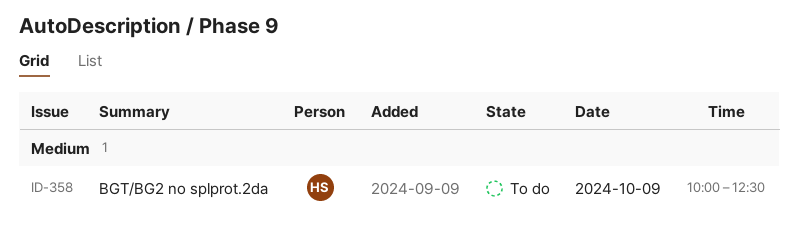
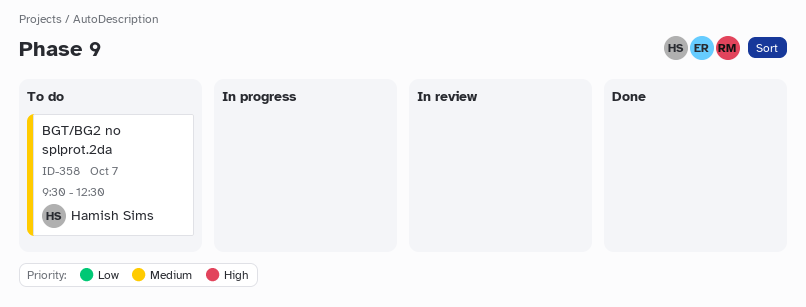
ID-358, day: Oct 9 -> Oct 7
ID-358, begins: 10:00 -> 09:30

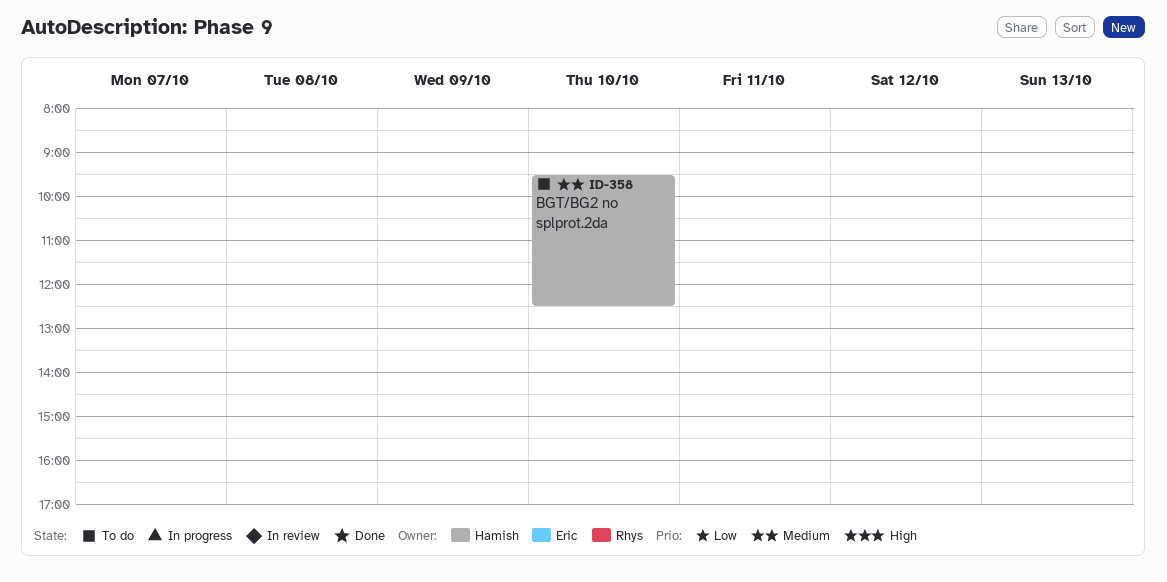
ID-358, day: Oct 7 -> Oct 10

